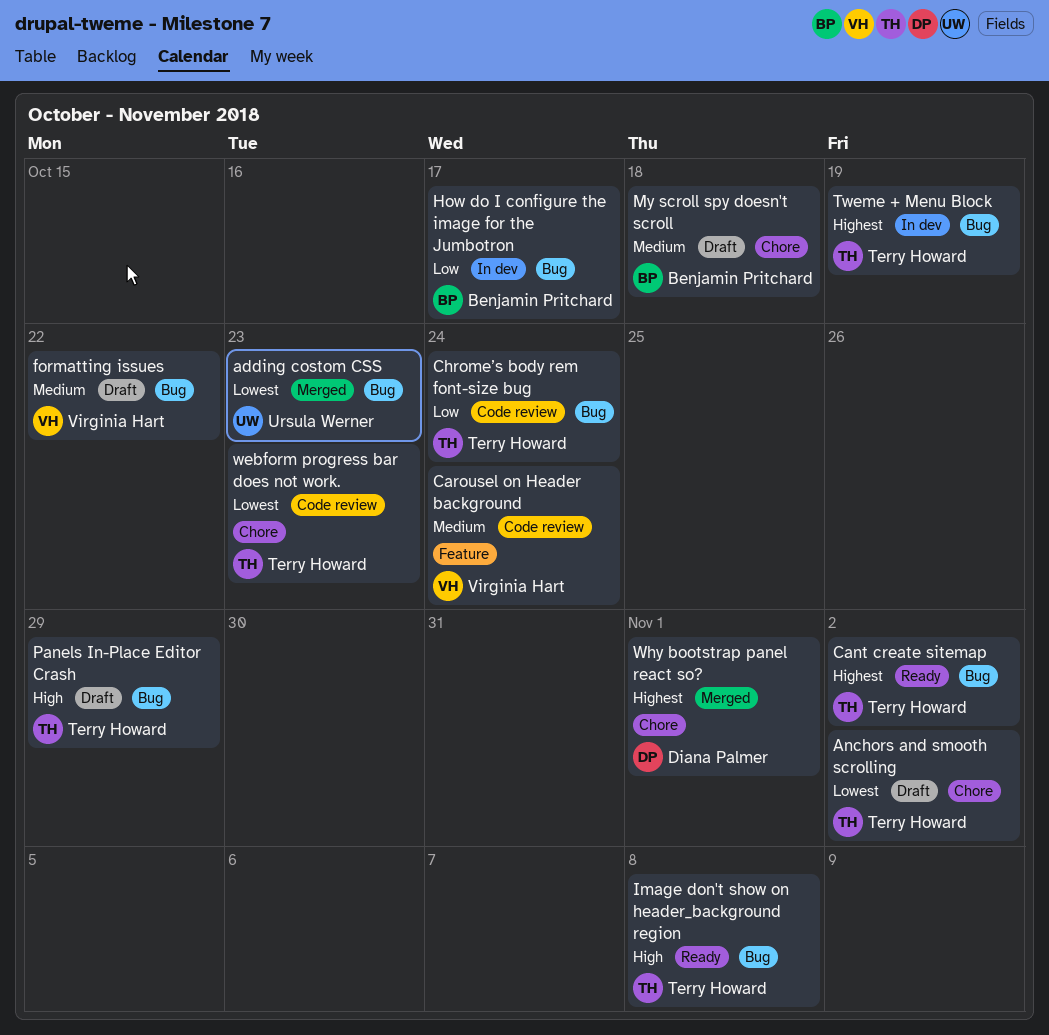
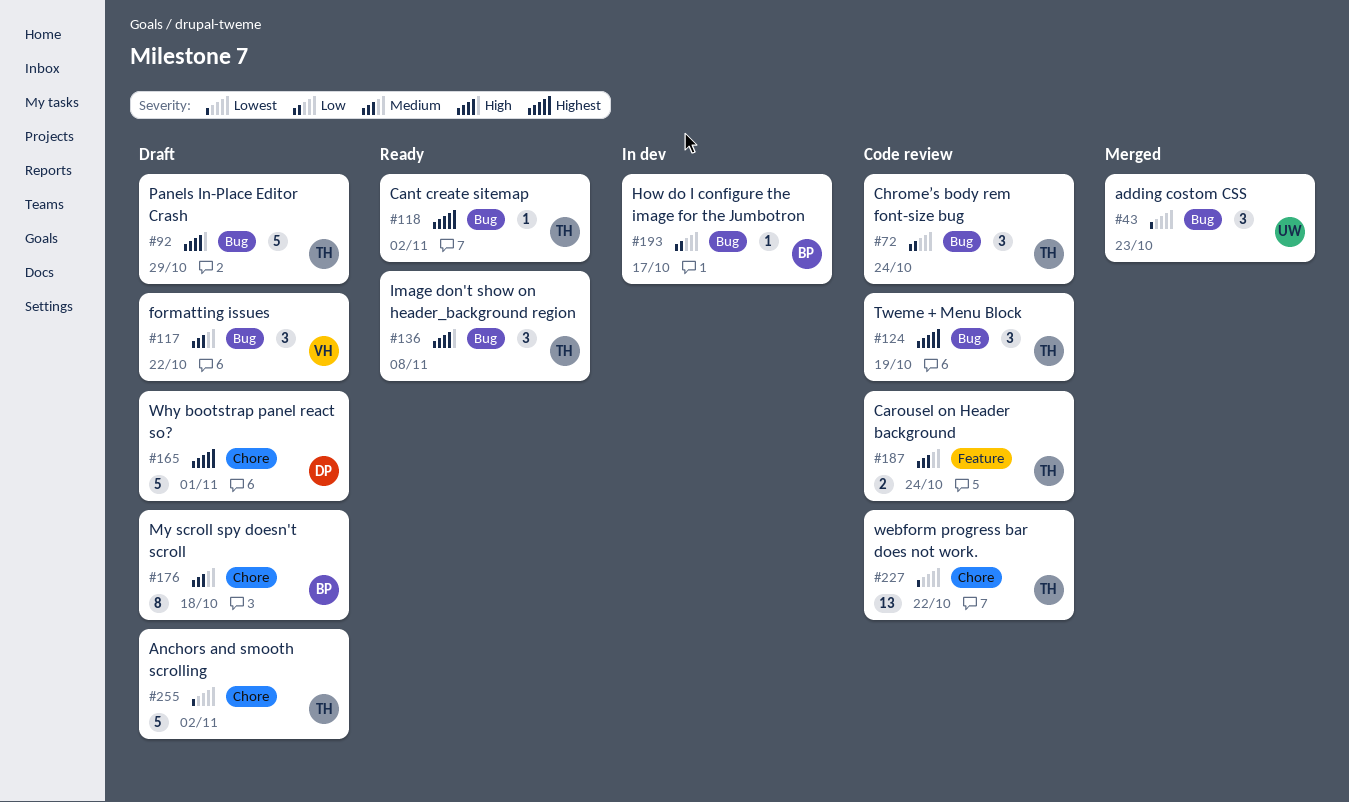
Carousel on Header background, owner: Virginia Hart -> Terry Howard
Tweme + Menu Block, status: In dev -> Code review
webform progress bar does not work., due: Oct 23 -> Oct 22
Why bootstrap panel react so?, status: Merged -> Draft

